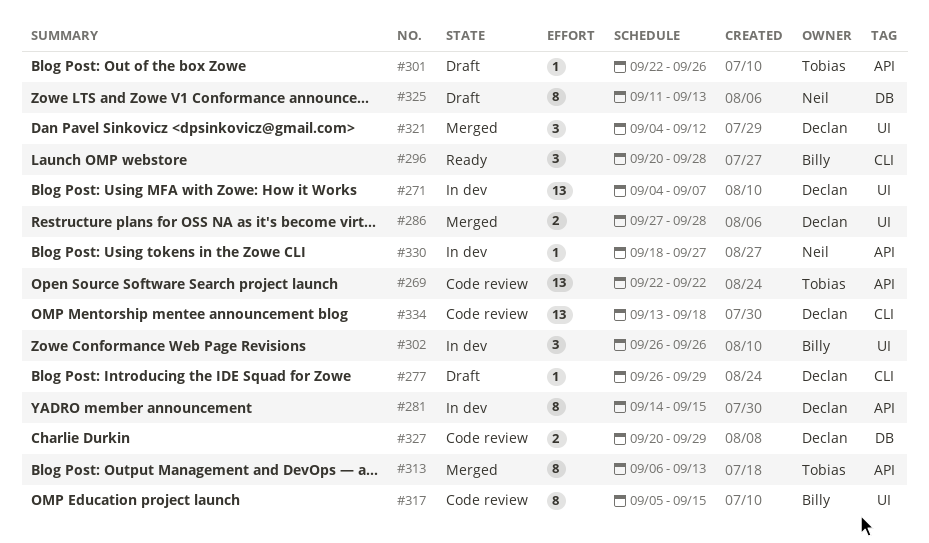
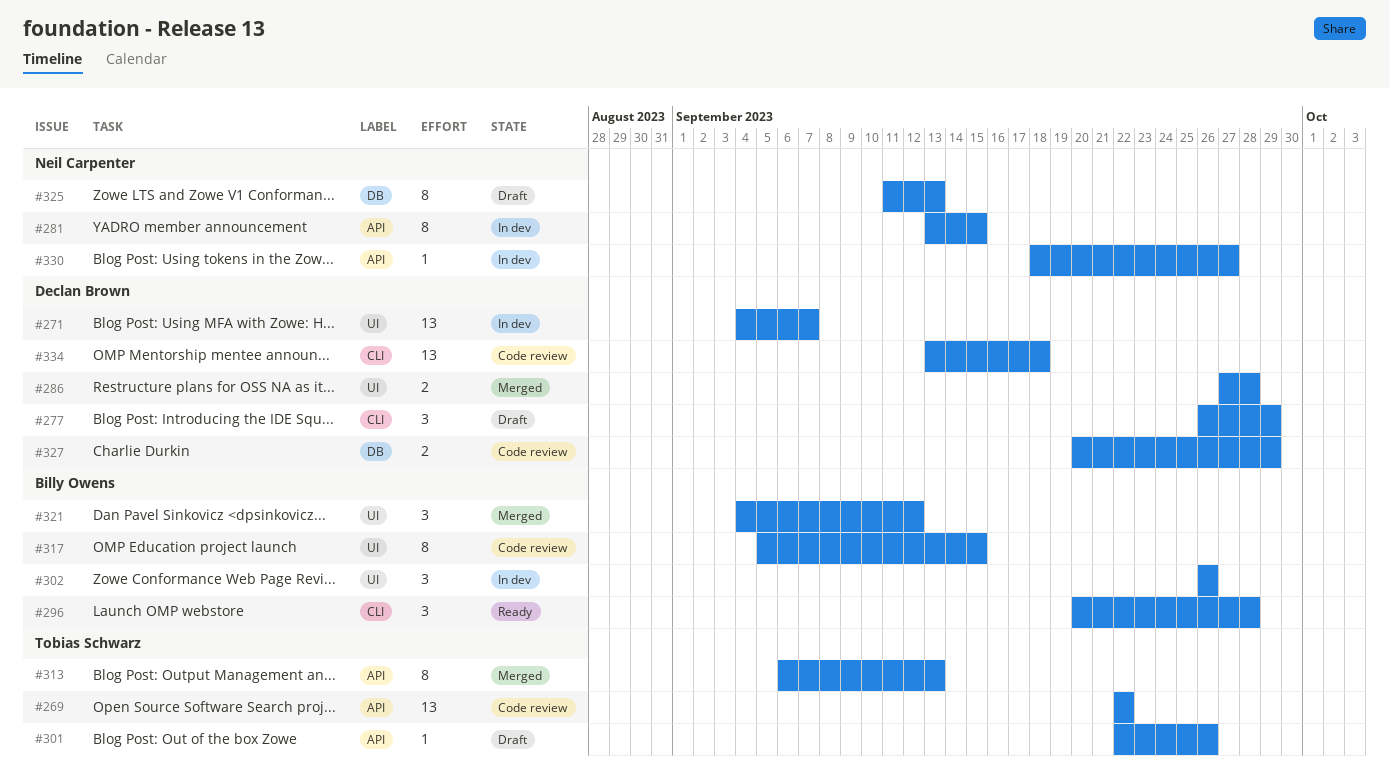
#277, estimate: 1 -> 3
#281, owner: Declan Brown -> Neil Carpenter
#281, start: Sep 14 -> Sep 13
#321, owner: Declan Brown -> Billy Owens

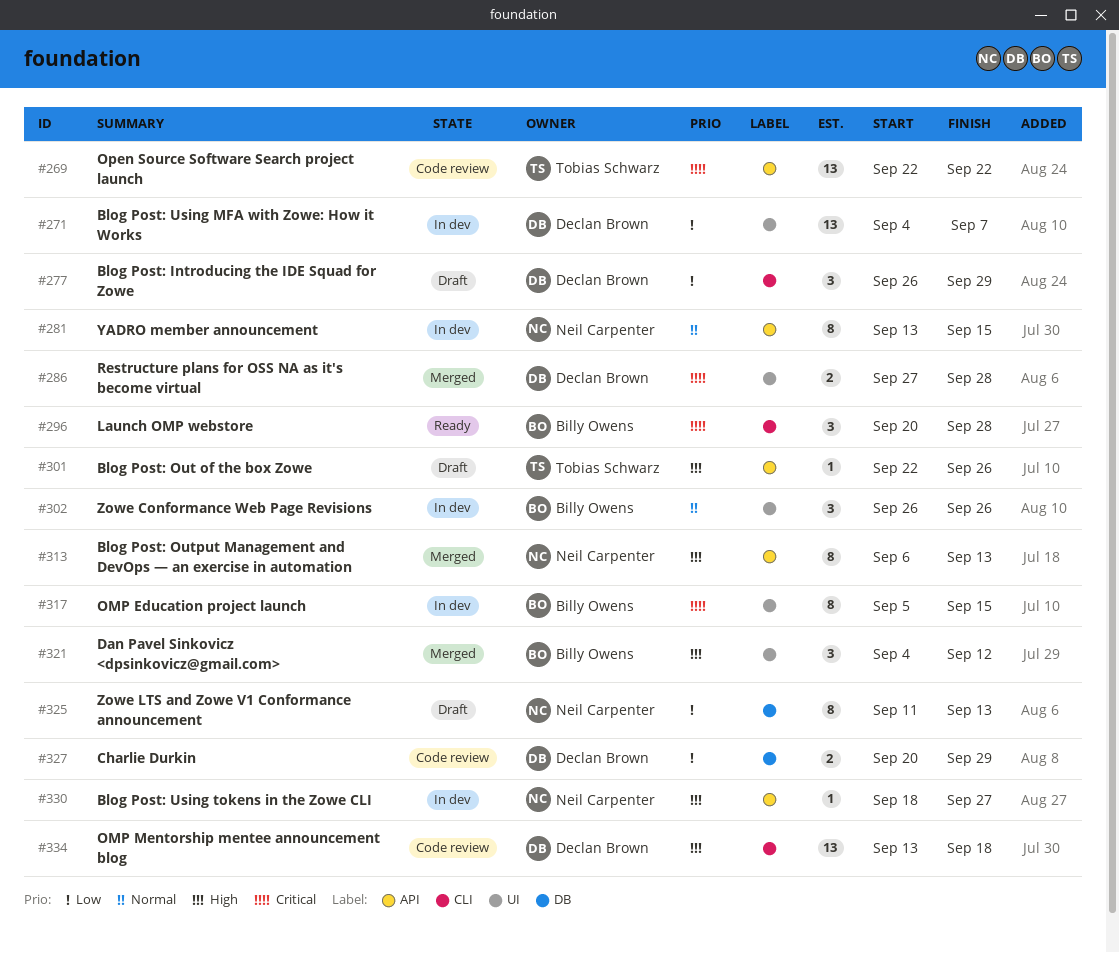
#313, owner: Tobias Schwarz -> Neil Carpenter
#317, status: Code review -> In dev

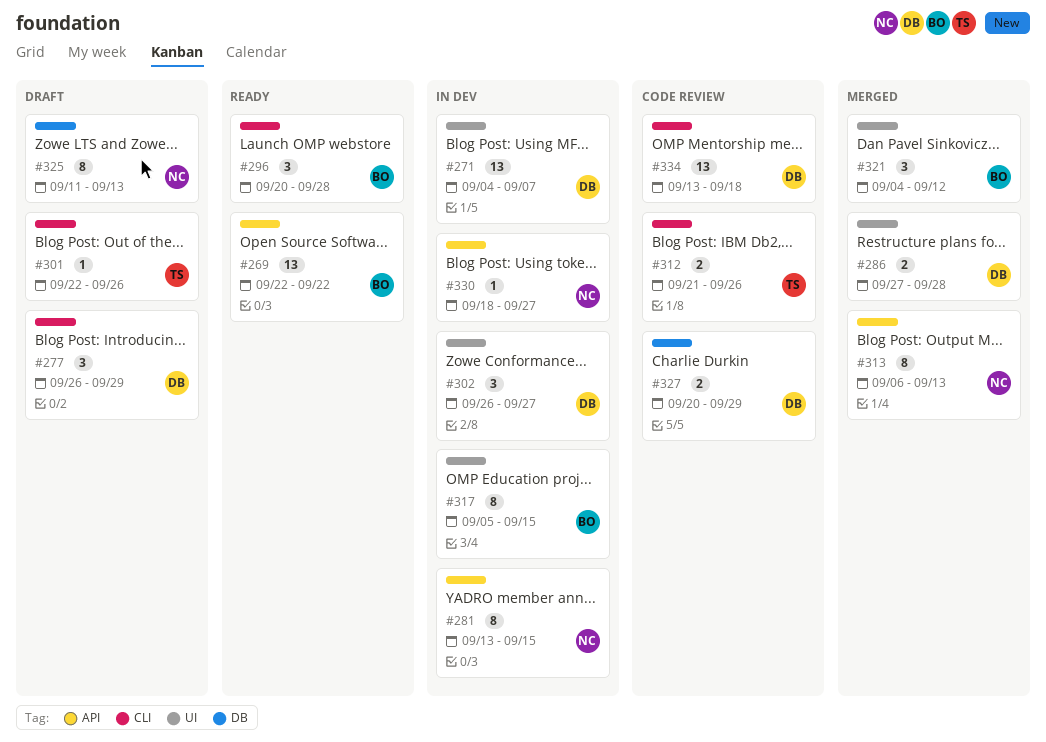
#269, status: Code review -> Ready
#269, owner: Tobias Schwarz -> Billy Owens
#301, label: API -> CLI
#302, owner: Billy Owens -> Declan Brown
#302, due: Sep 26 -> Sep 27
#312: none -> present

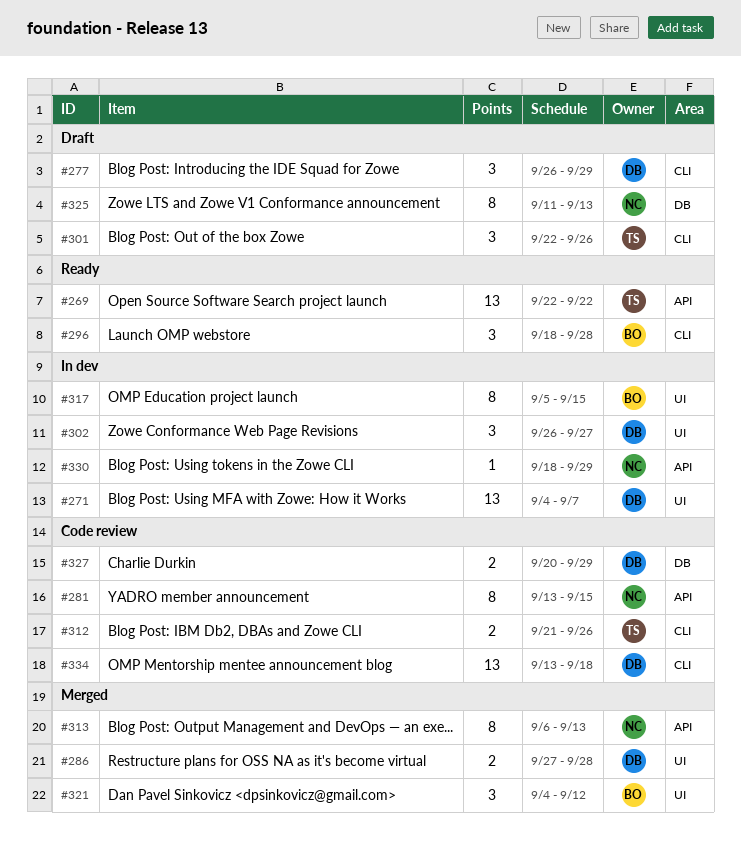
#269, owner: BO -> TS
#281, status: In dev -> Code review
#296, start: Sep 20 -> Sep 18
#301, estimate: 1 -> 3
#330, due: Sep 27 -> Sep 29

